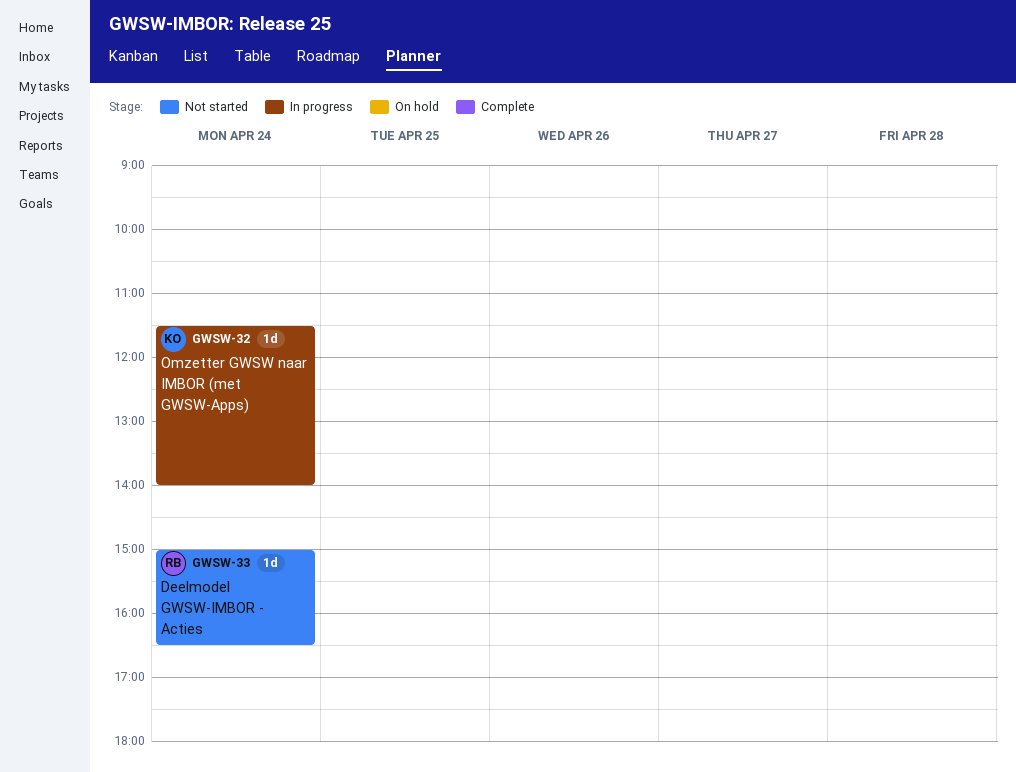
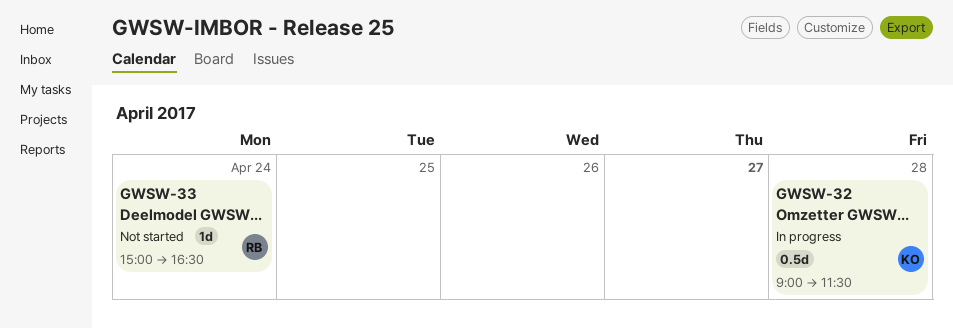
GWSW-32, estimate: 1d -> 0.5d
GWSW-32, day: Apr 24 -> Apr 28
GWSW-32, begins: 11:30 -> 09:00
GWSW-32, ends: 14:00 -> 11:30

